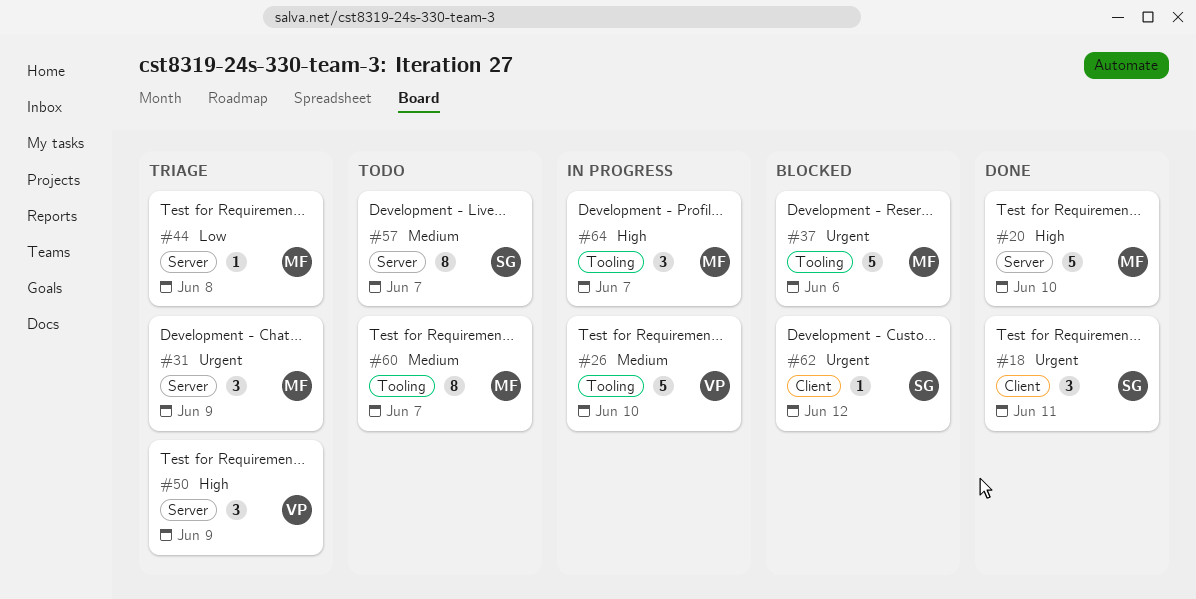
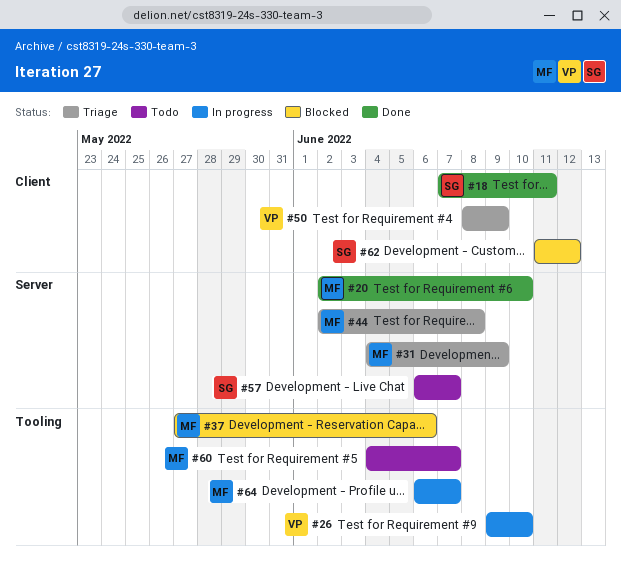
#50, label: Server -> Client

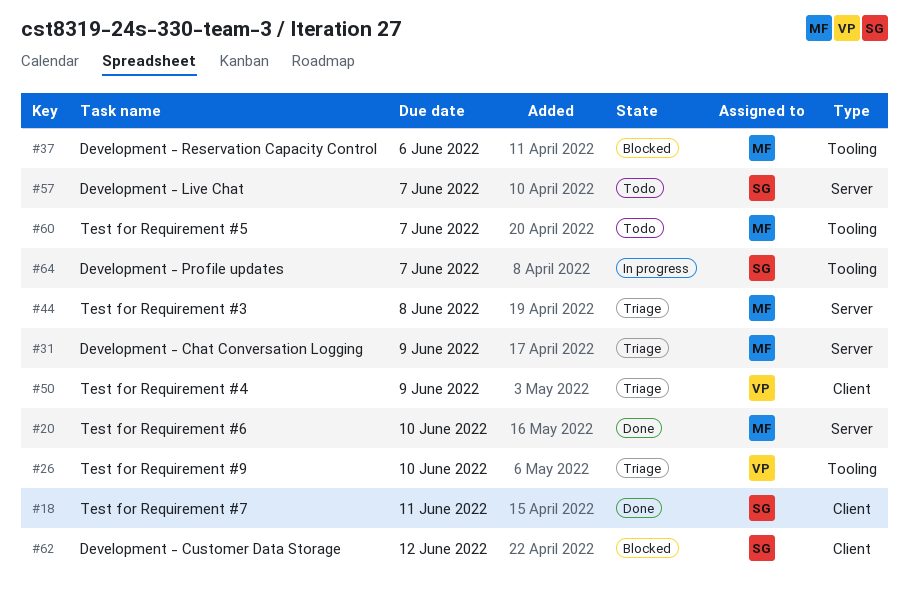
#26, status: In progress -> Triage
#64, owner: MF -> SG

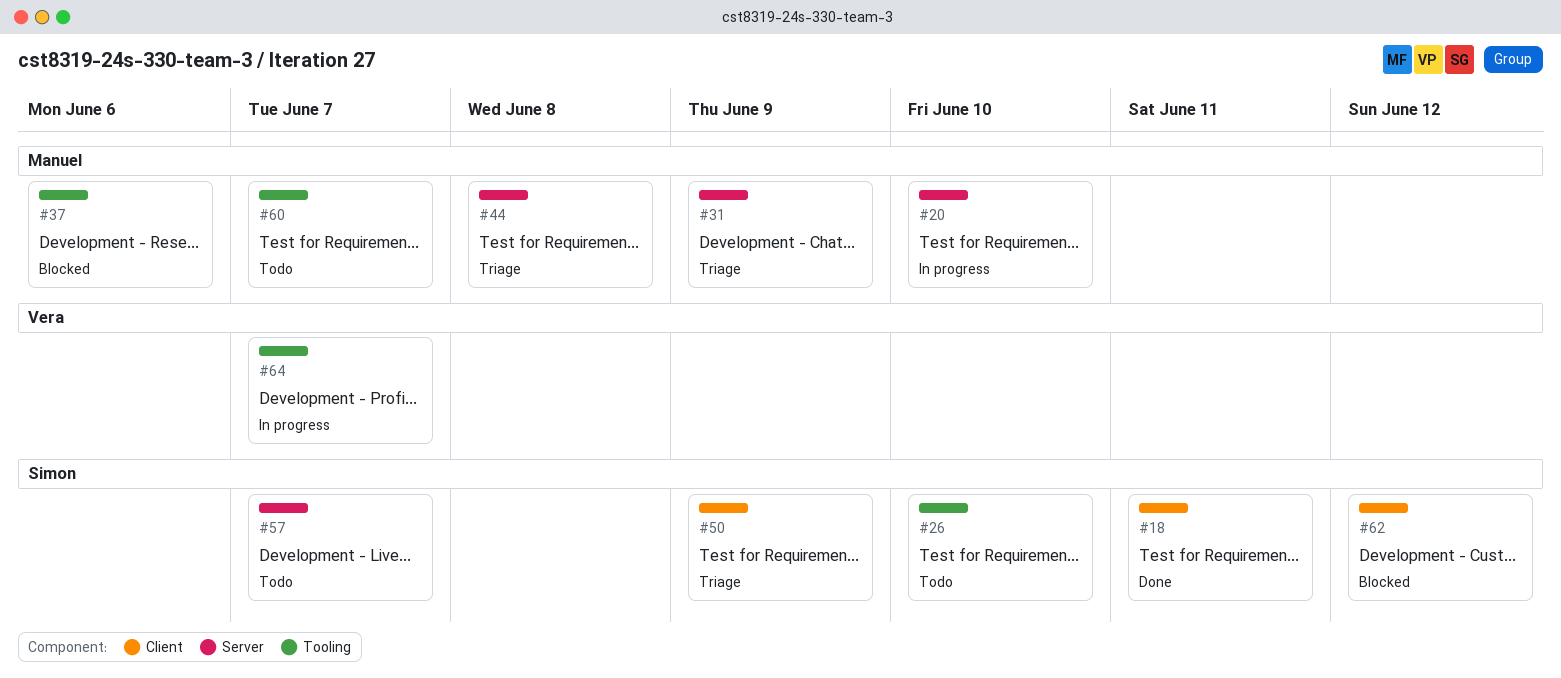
#20, status: Done -> In progress
#26, status: Triage -> Todo
#26, owner: Vera -> Simon
#50, owner: Vera -> Simon
#64, owner: Simon -> Vera

